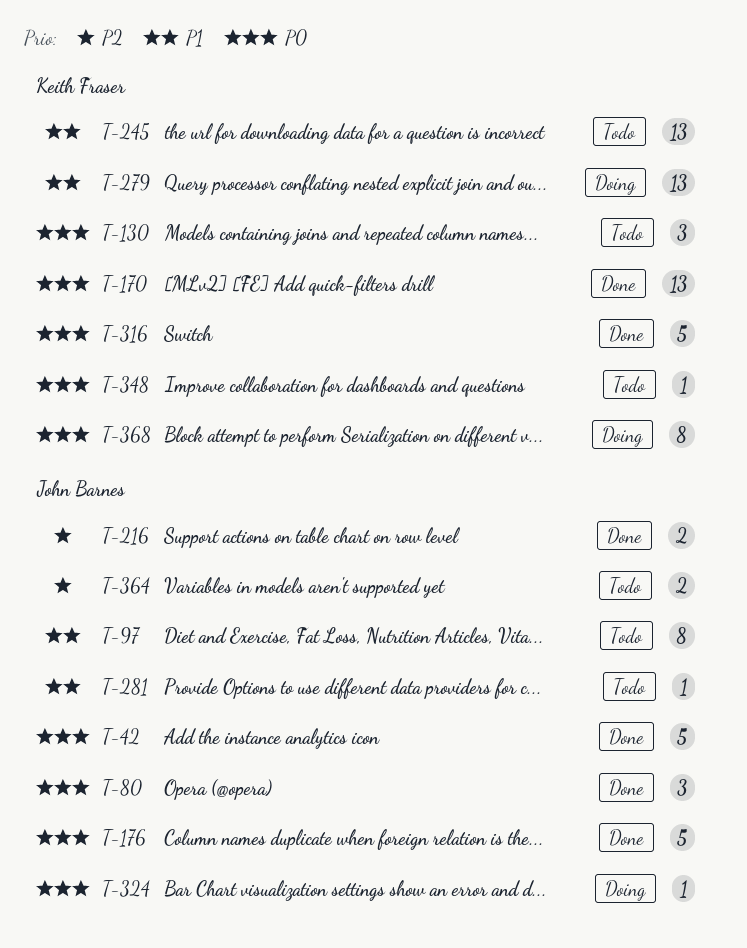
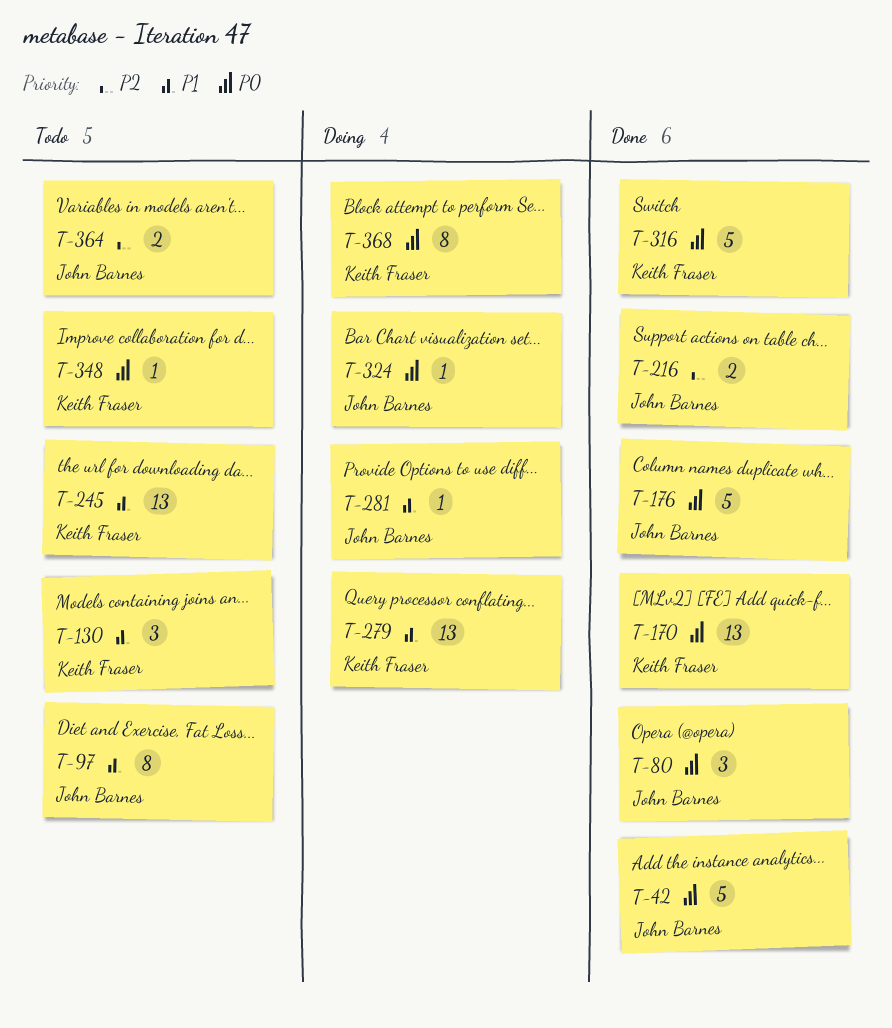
T-130, priority: P0 -> P1
T-281, status: Todo -> Doing

